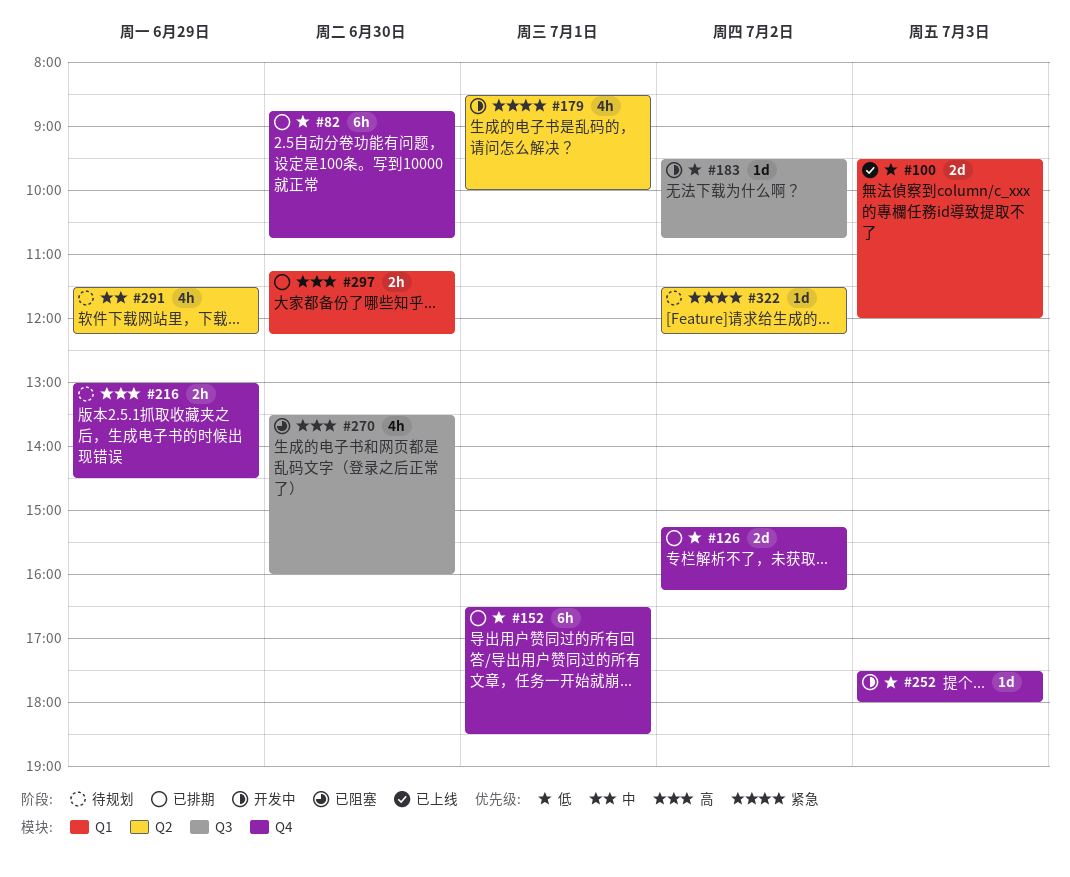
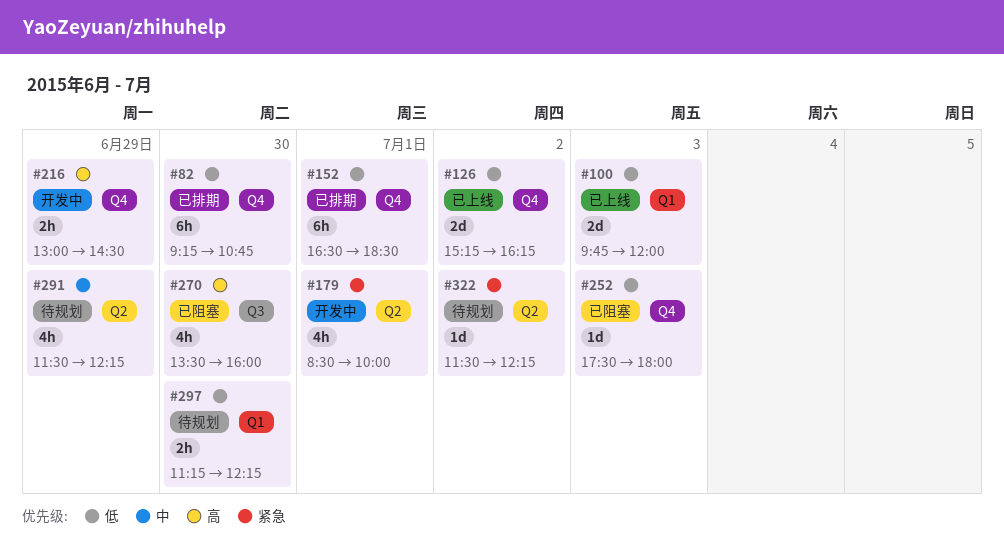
#82, begins: 08:45 -> 09:15
#100, begins: 09:30 -> 09:45
#126, status: 已排期 -> 已上线
#183: present -> none
#216, status: 待规划 -> 开发中
#252, status: 开发中 -> 已阻塞
#297, status: 已排期 -> 待规划
#297, priority: 高 -> 低

